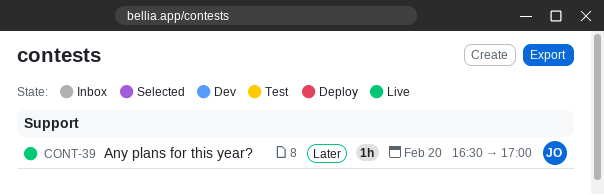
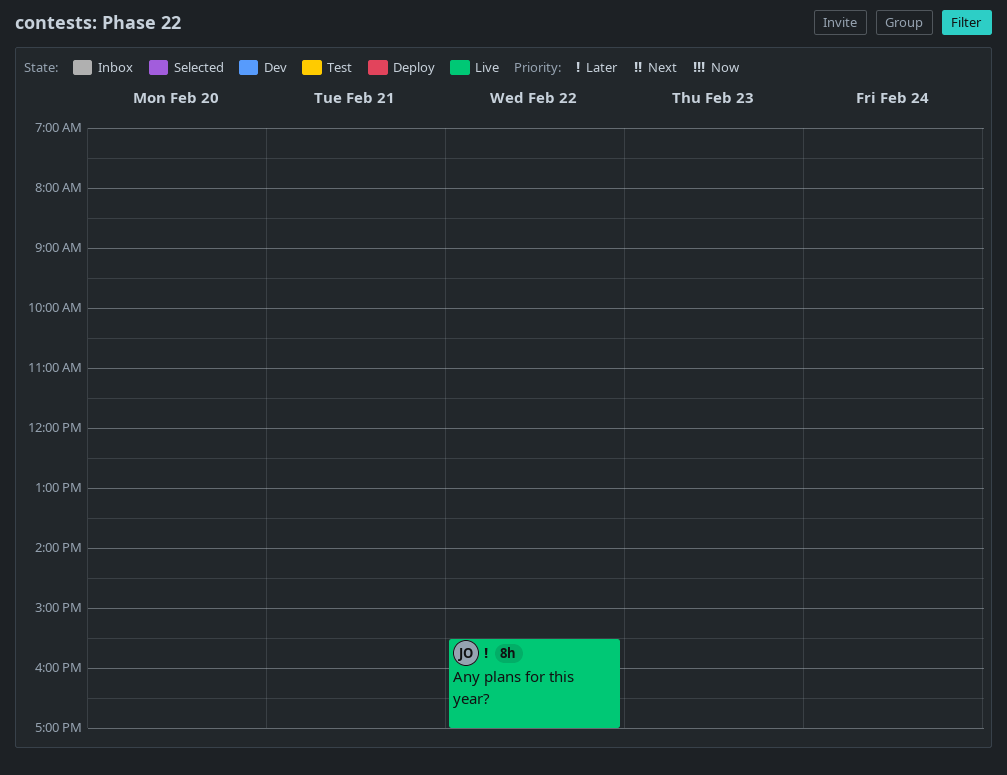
Any plans for this year?, estimate: 1h -> 8h
Any plans for this year?, day: Feb 20 -> Feb 22
Any plans for this year?, begins: 16:30 -> 15:30

